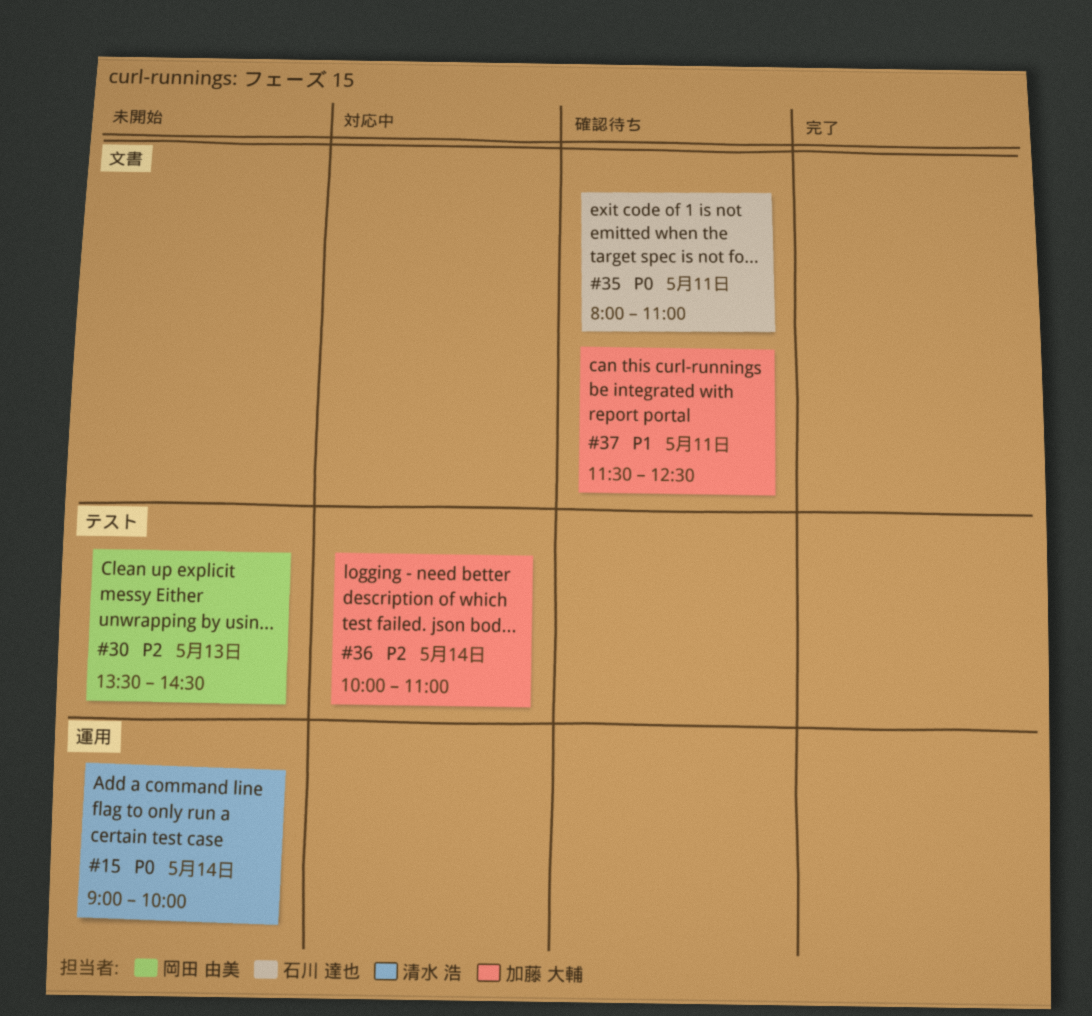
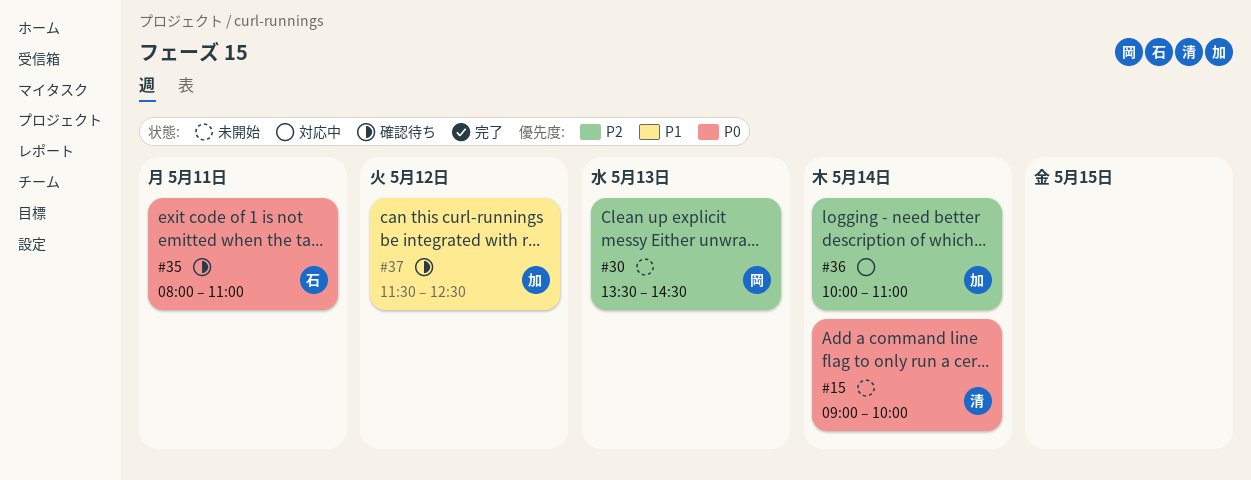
#37, day: May 11 -> May 12

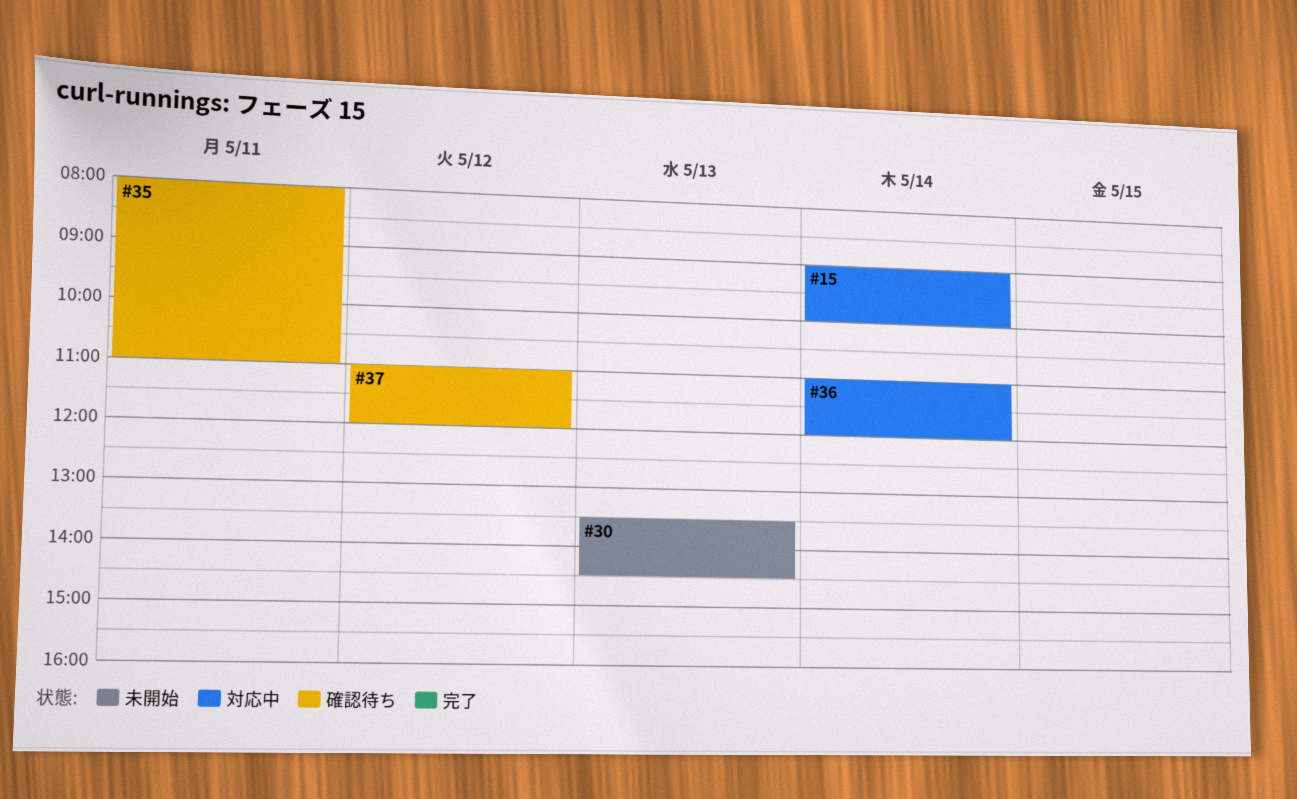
#15, status: 未開始 -> 対応中
#36, begins: 10:00 -> 11:00
#36, ends: 11:00 -> 12:00
#37, begins: 11:30 -> 11:00
#37, ends: 12:30 -> 12:00

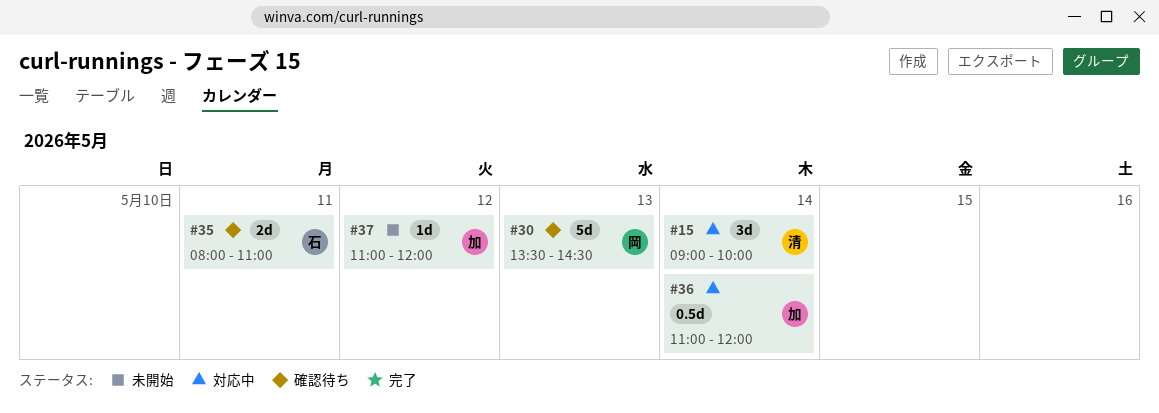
#30, status: 未開始 -> 確認待ち
#37, status: 確認待ち -> 未開始

